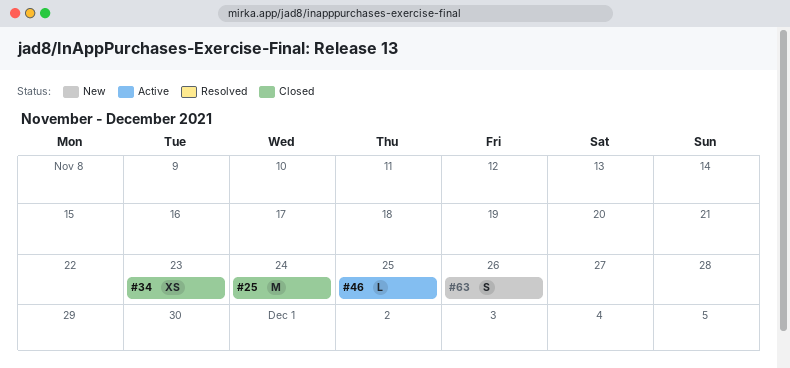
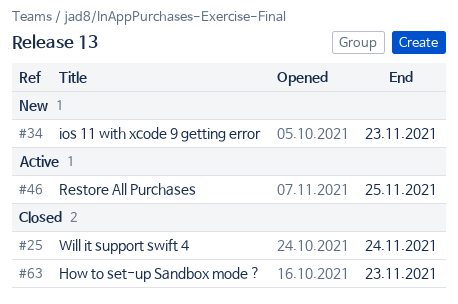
#34, status: Closed -> New
#63, status: New -> Closed
#63, due: Nov 26 -> Nov 23

